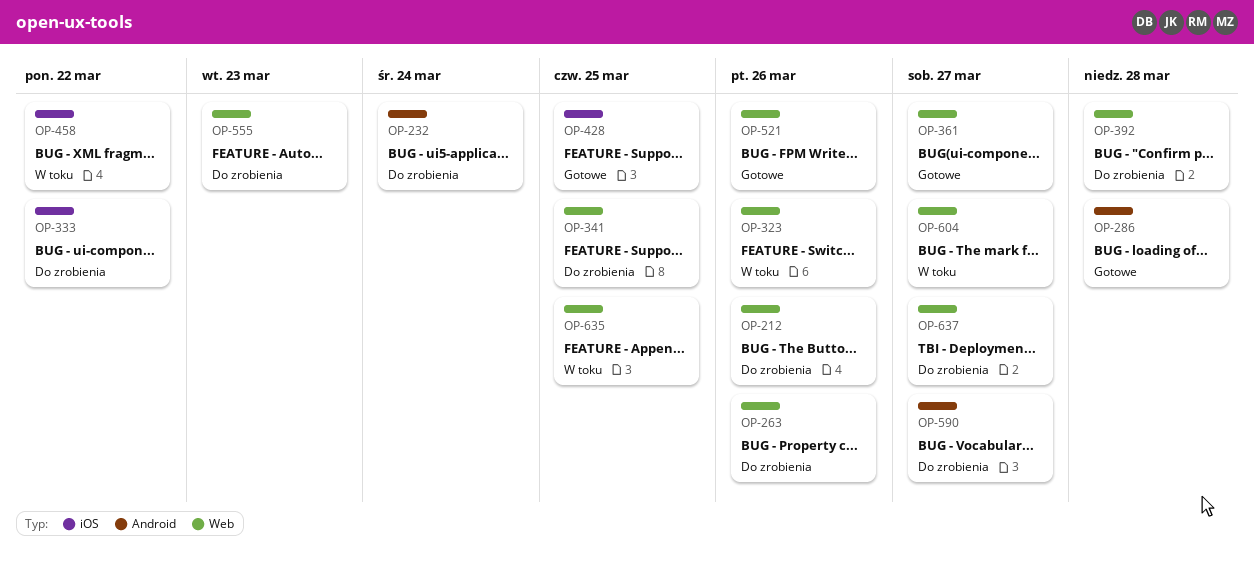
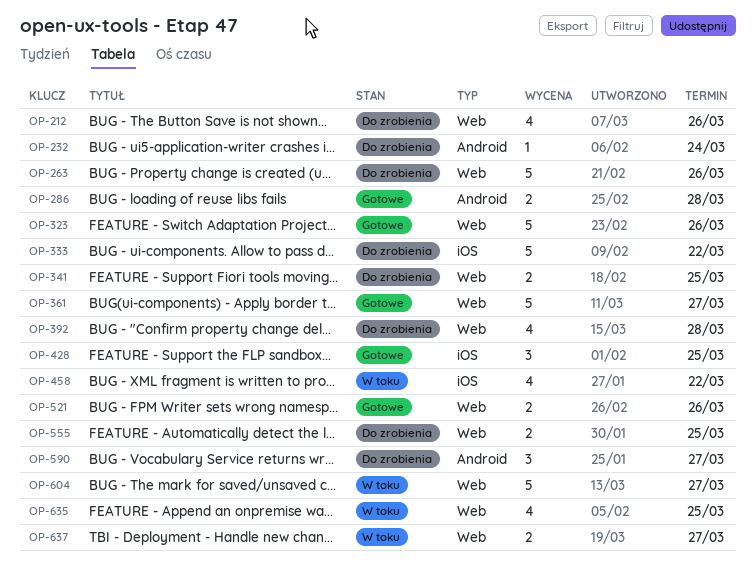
OP-323, status: W toku -> Gotowe
OP-555, due: Mar 23 -> Mar 25
OP-637, status: Do zrobienia -> W toku

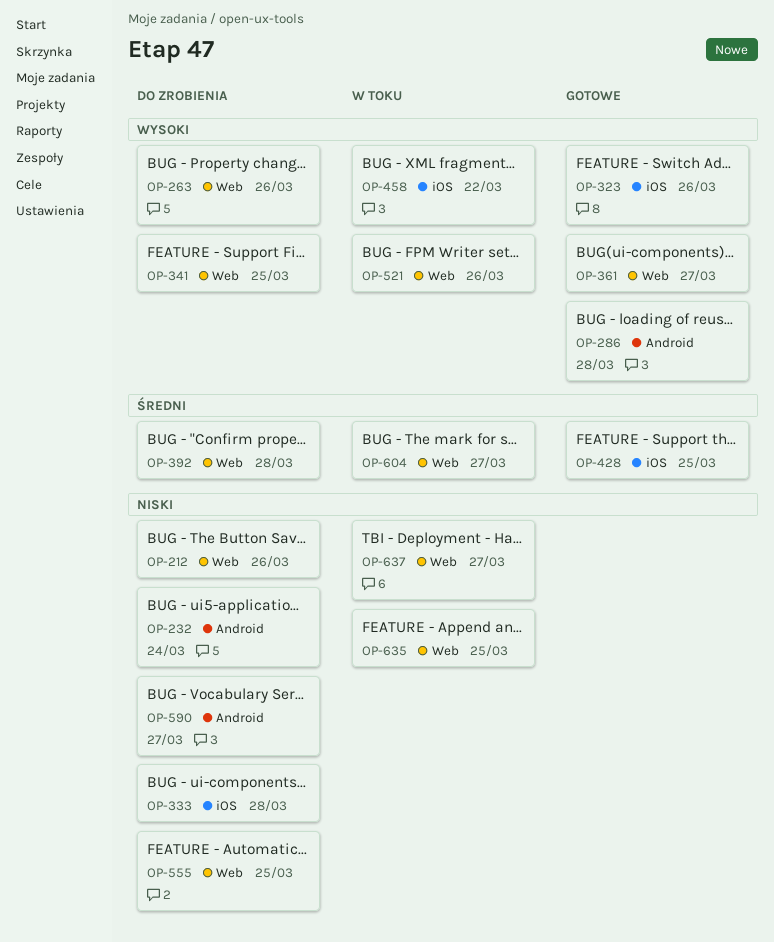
OP-323, label: Web -> iOS
OP-333, due: Mar 22 -> Mar 28
OP-521, status: Gotowe -> W toku

